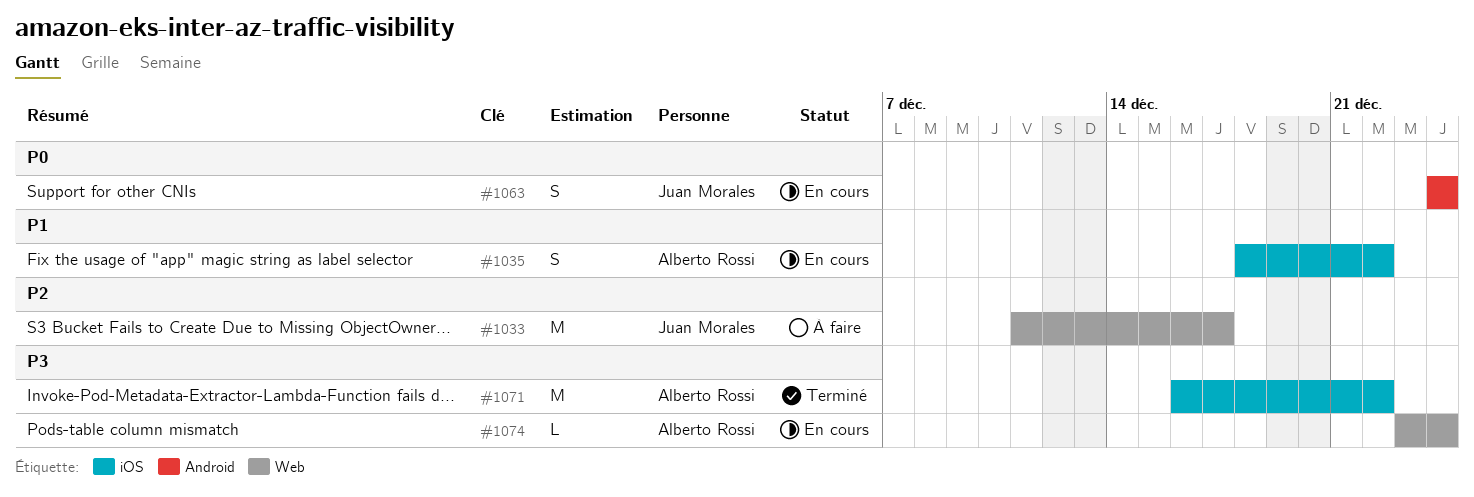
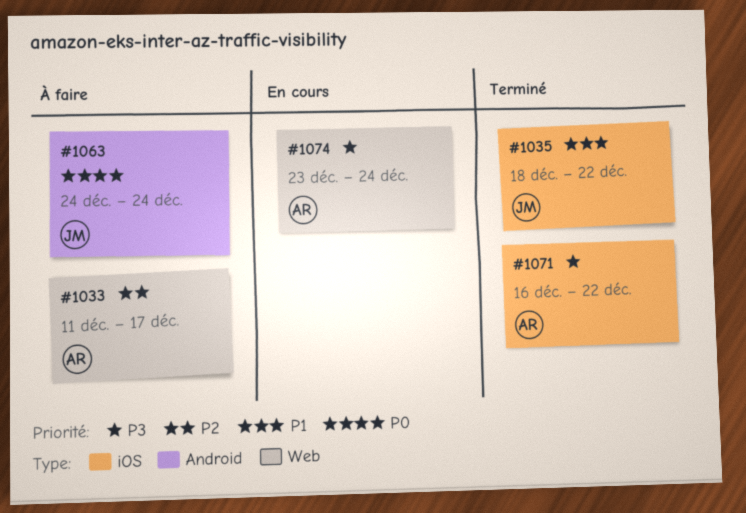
#1033, owner: Juan Morales -> Alberto Rossi
#1035, status: En cours -> Terminé
#1035, owner: Alberto Rossi -> Juan Morales
#1063, status: En cours -> À faire

